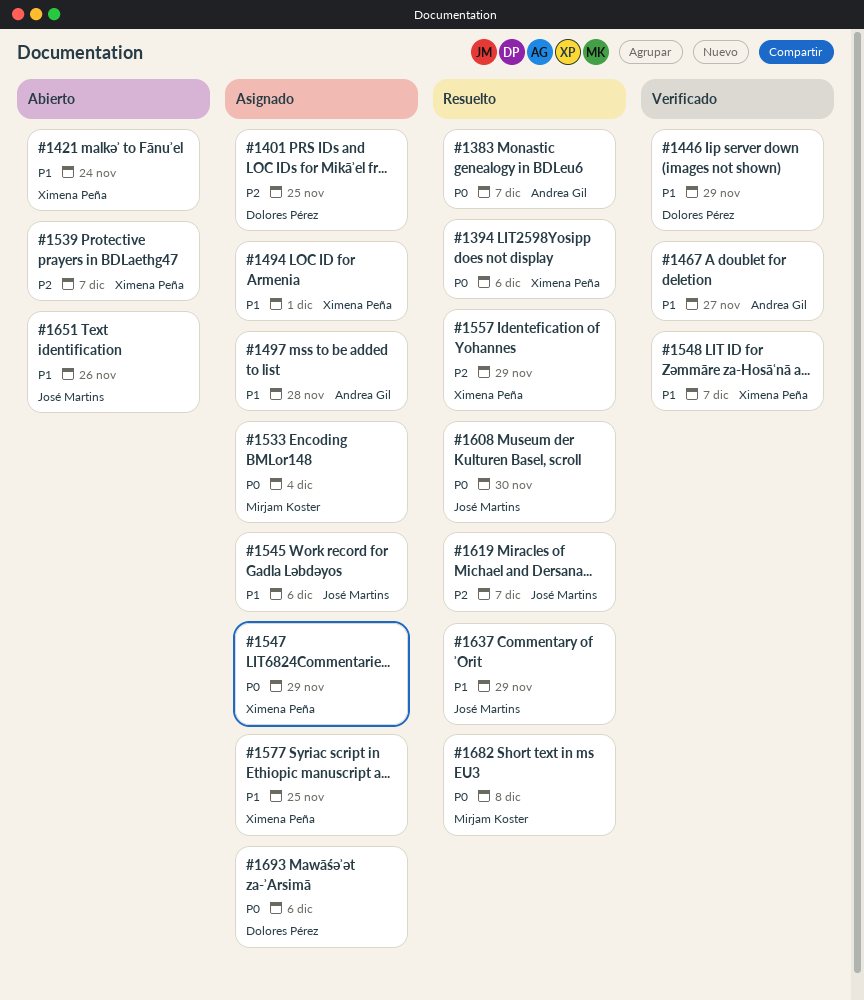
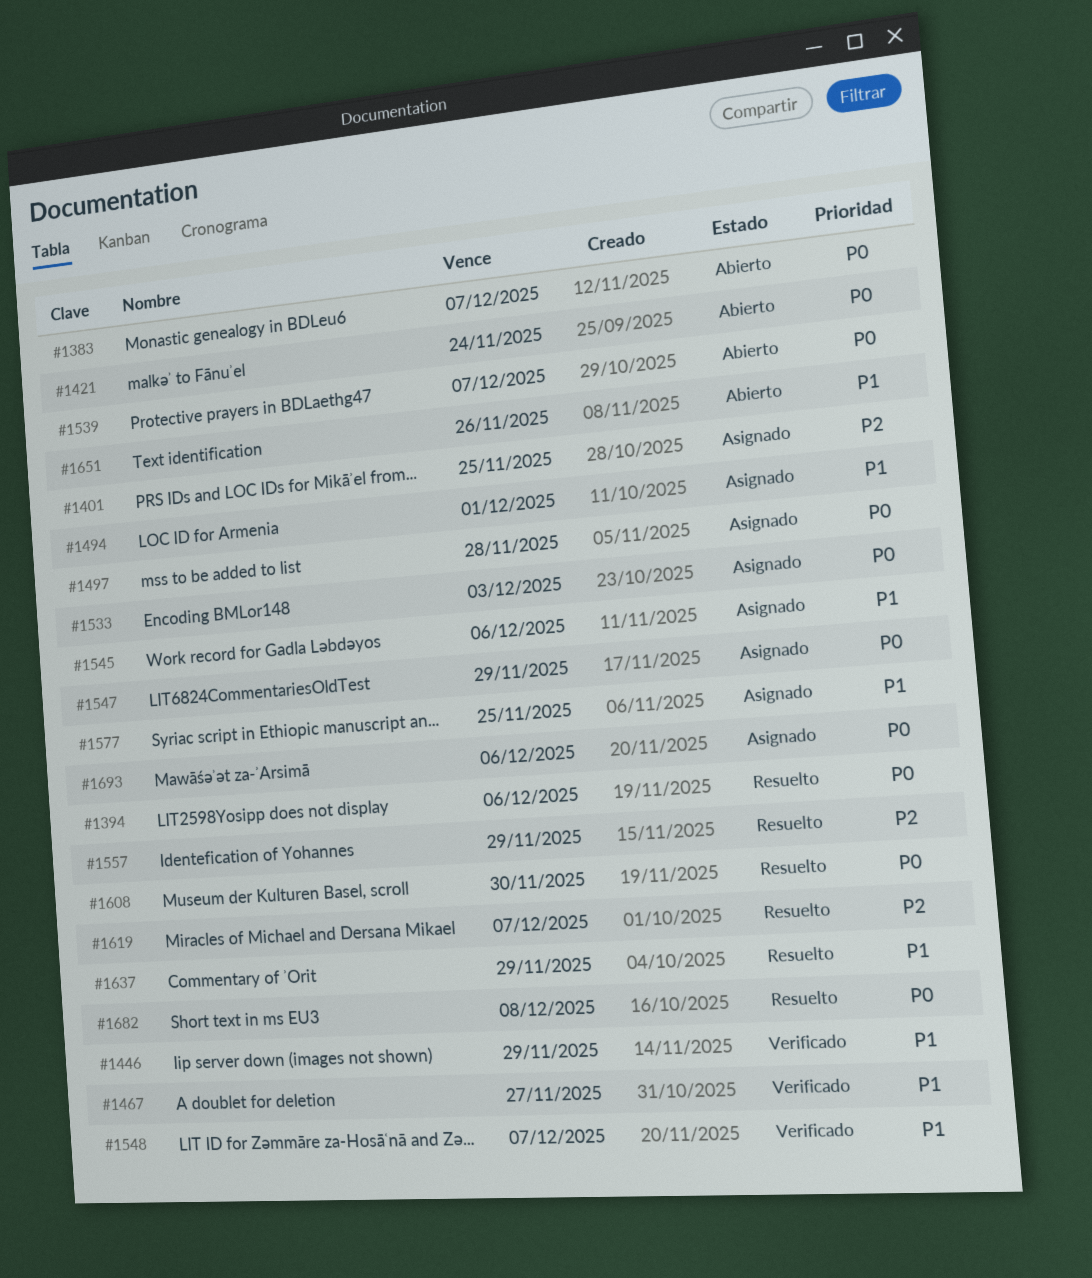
#1383, status: Resuelto -> Abierto
#1421, priority: P1 -> P0
#1497, priority: P1 -> P0
#1533, due: Dec 4 -> Dec 3
#1539, priority: P2 -> P0

